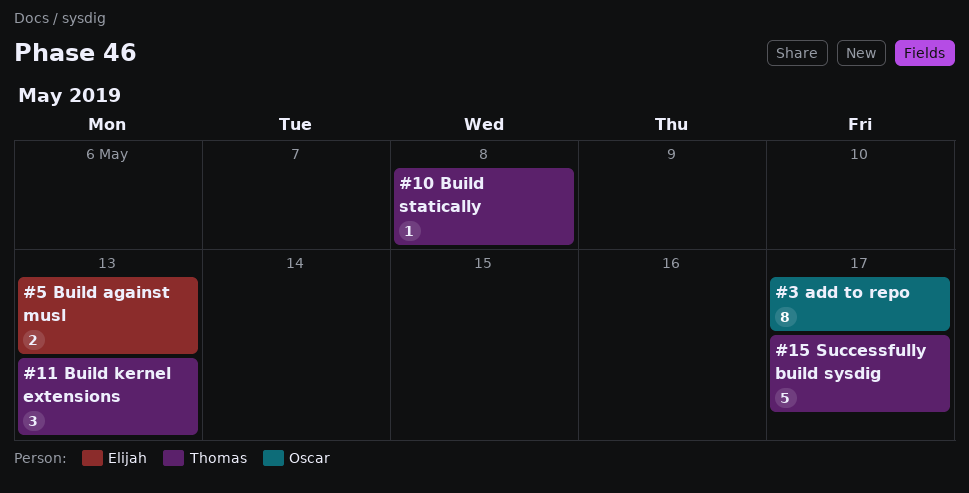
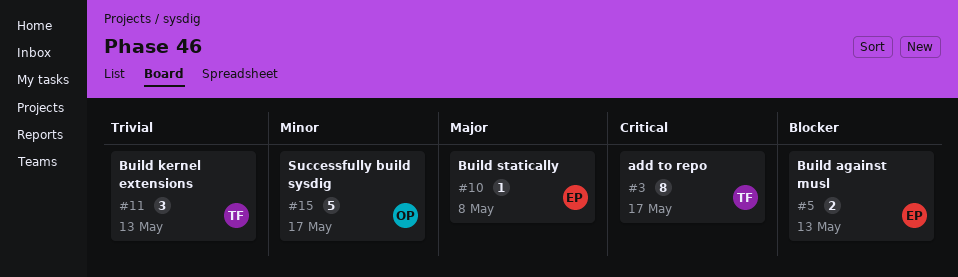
#3, owner: Oscar -> Thomas
#10, owner: Thomas -> Elijah
#15, owner: Thomas -> Oscar

